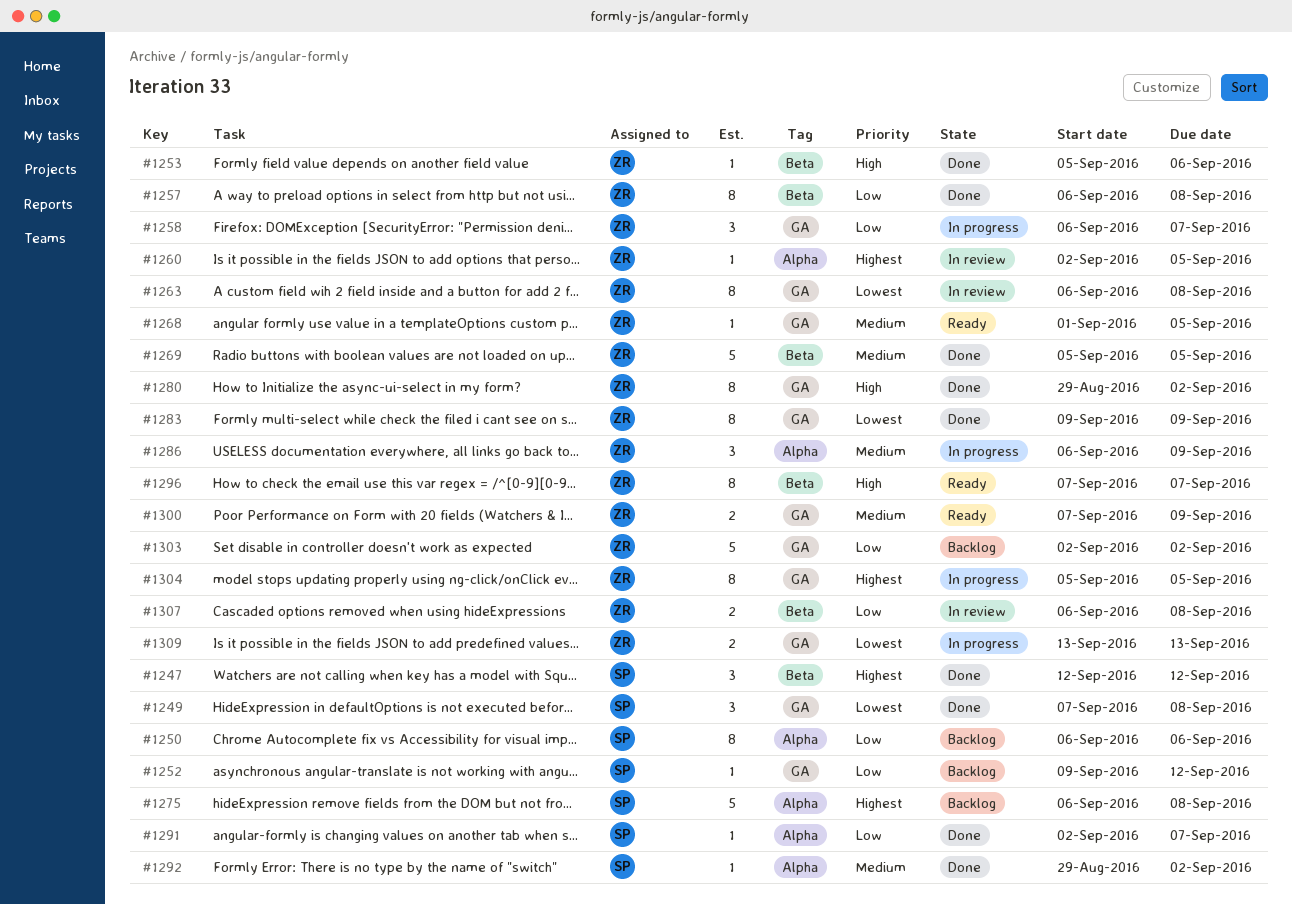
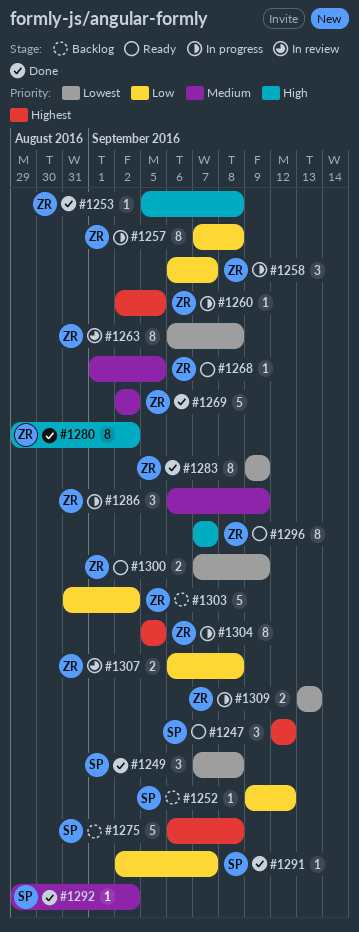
#1247, status: Done -> Ready
#1250: present -> none
#1253, due: Sep 6 -> Sep 8
#1257, status: Done -> In progress
#1257, start: Sep 6 -> Sep 7
#1260, status: In review -> In progress
#1269, start: Sep 5 -> Sep 2
#1269, due: Sep 5 -> Sep 2
#1300, priority: Medium -> Lowest
#1303, start: Sep 2 -> Aug 31

